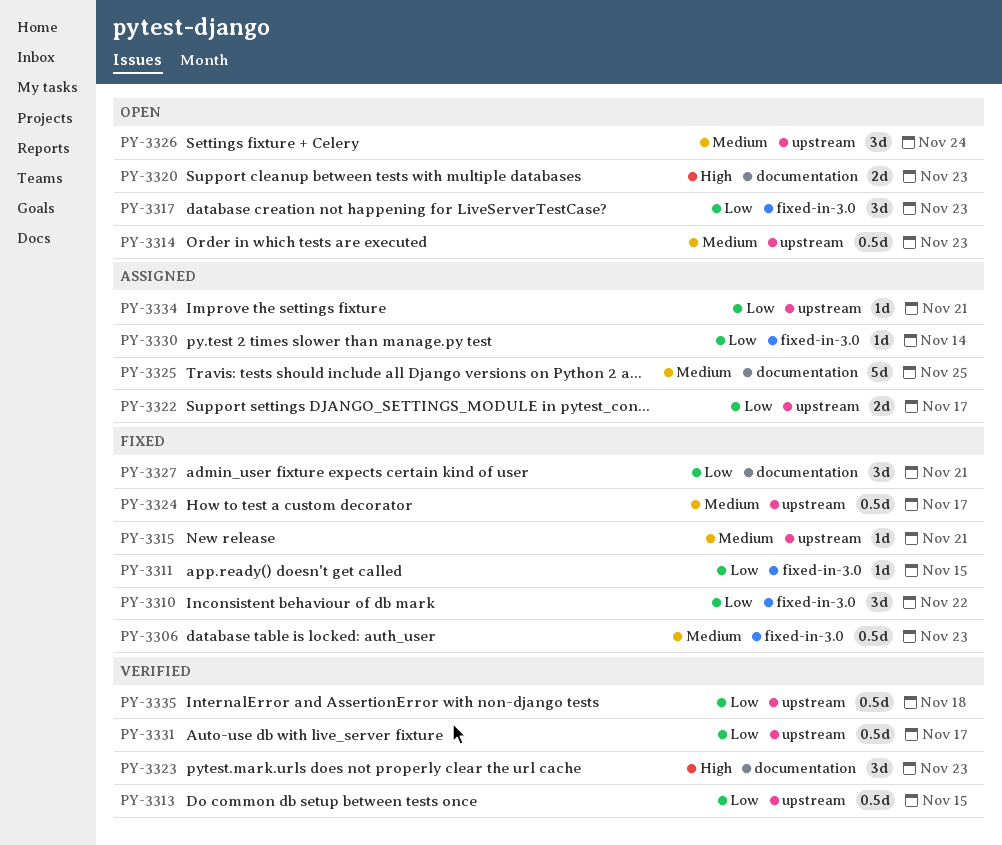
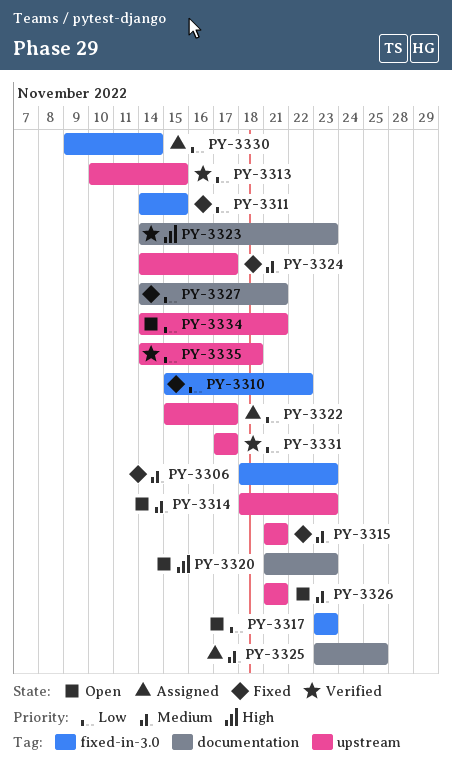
PY-3326, due: Nov 24 -> Nov 21
PY-3334, status: Assigned -> Open

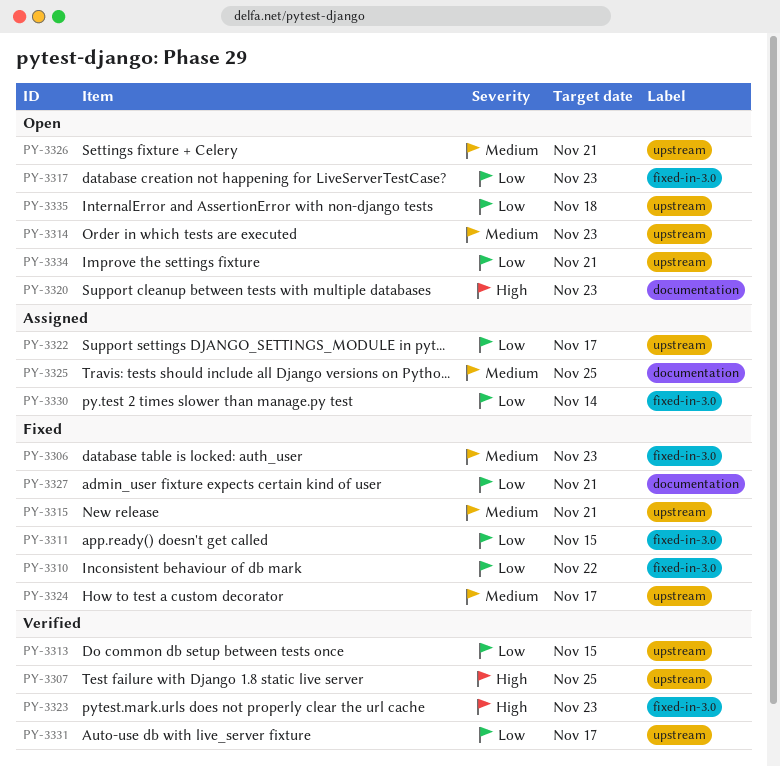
PY-3307: none -> present
PY-3323, label: documentation -> fixed-in-3.0
PY-3335, status: Verified -> Open

